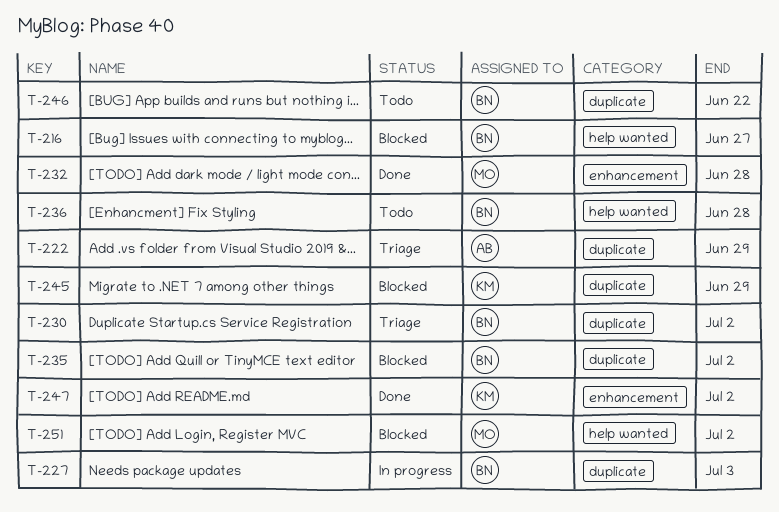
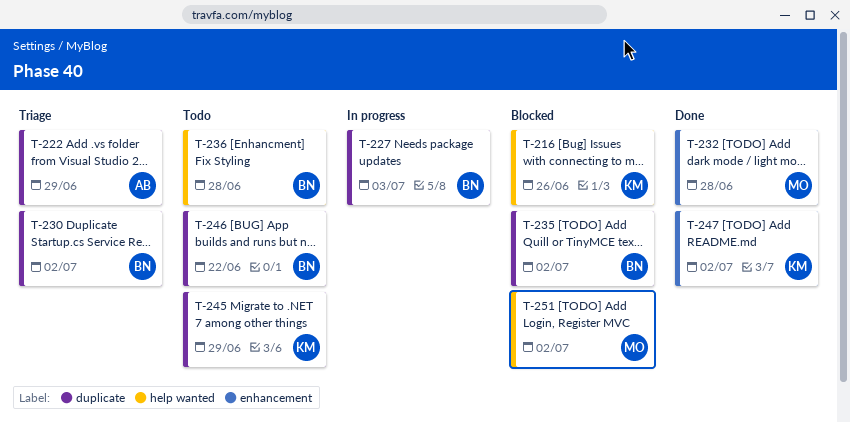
T-216, owner: BN -> KM
T-216, due: Jun 27 -> Jun 26
T-245, status: Blocked -> Todo

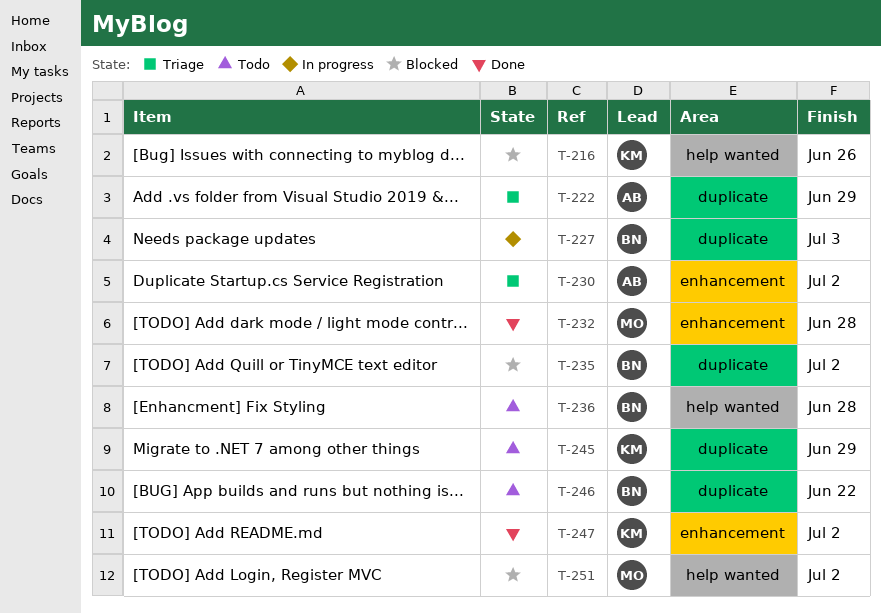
T-230, owner: BN -> AB
T-230, label: duplicate -> enhancement

